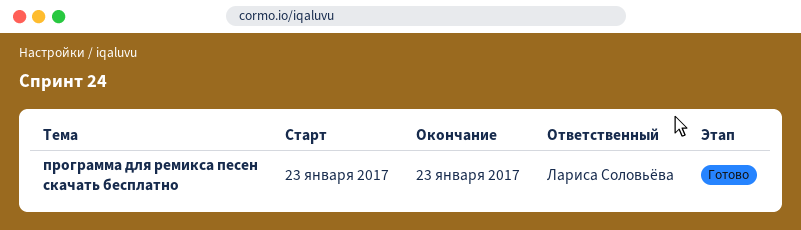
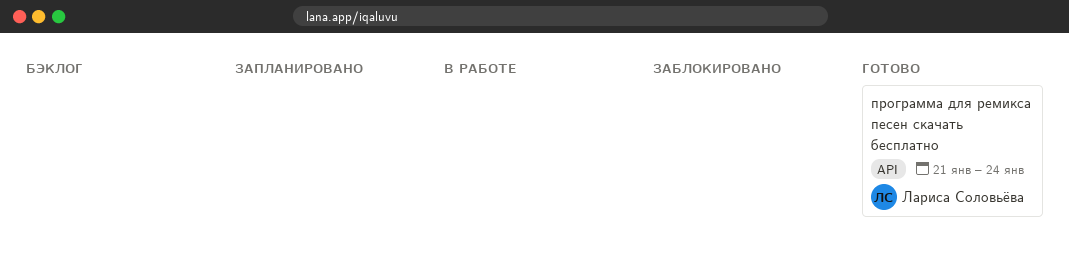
программа для ремикса песен скачать бесплатно, start: Jan 23 -> Jan 21
программа для ремикса песен скачать бесплатно, due: Jan 23 -> Jan 24

